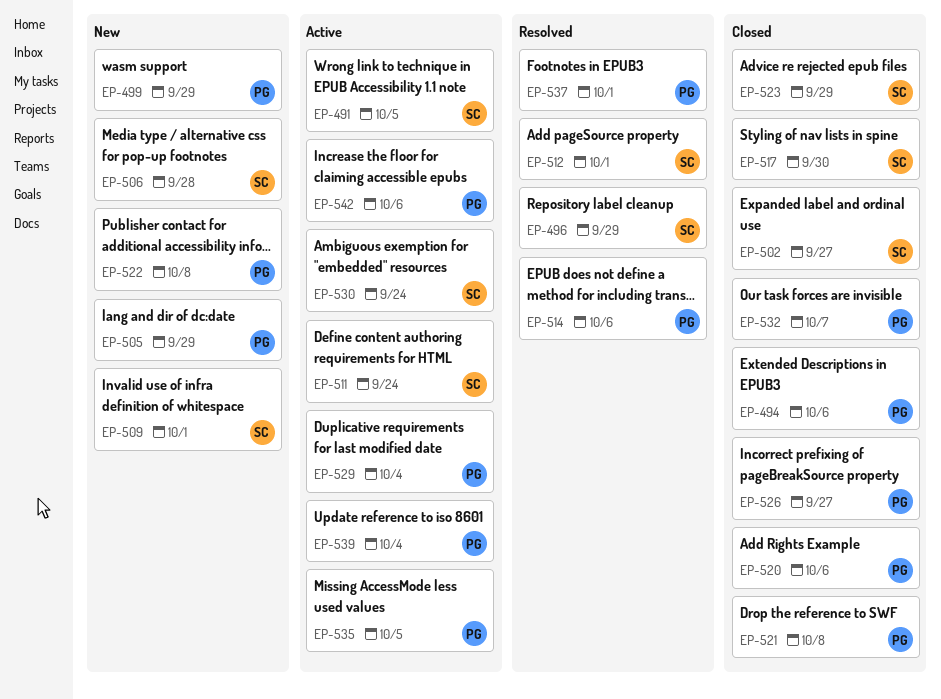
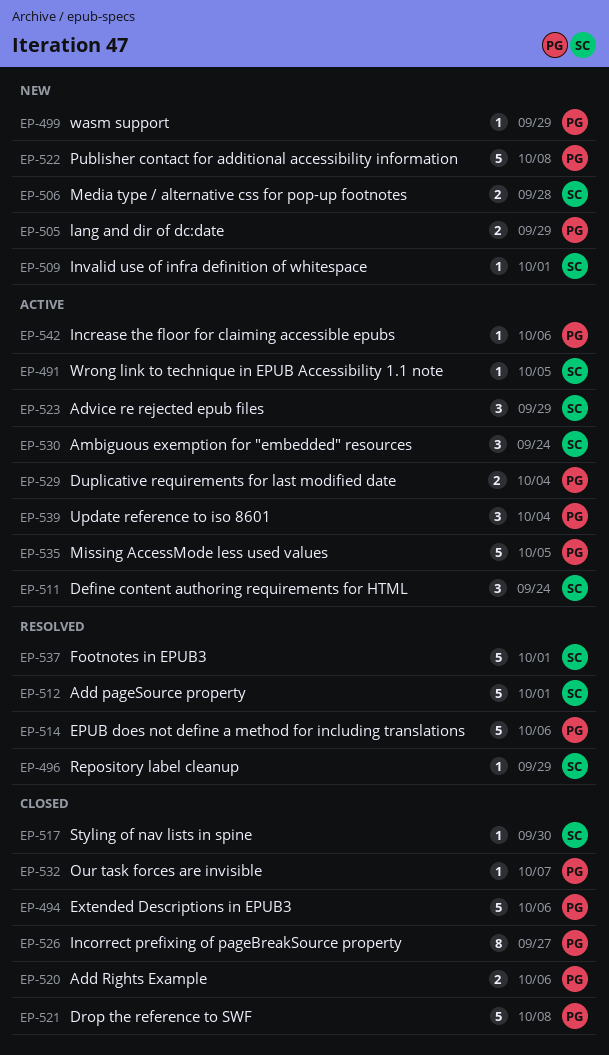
EP-502: present -> none
EP-523, status: Closed -> Active
EP-537, owner: PG -> SC

